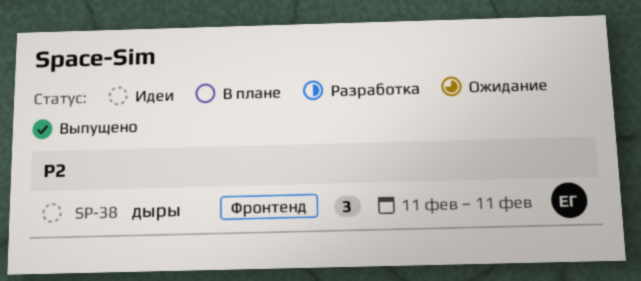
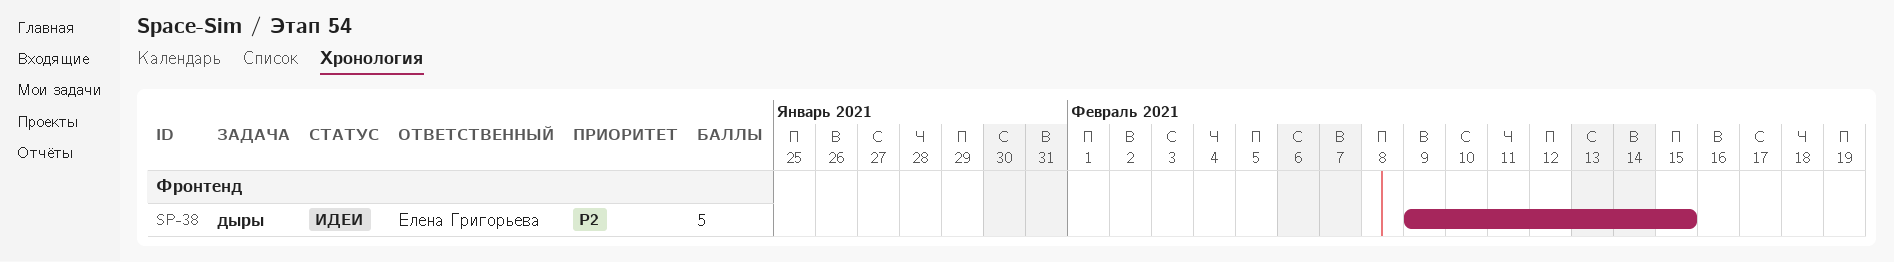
SP-38, estimate: 3 -> 5
SP-38, start: Feb 11 -> Feb 9
SP-38, due: Feb 11 -> Feb 15

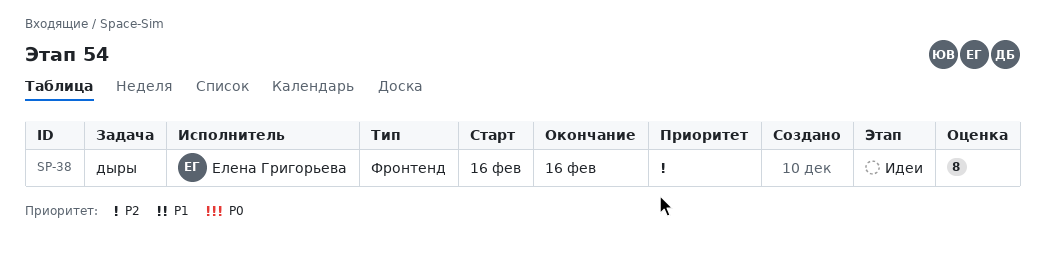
SP-38, estimate: 5 -> 8
SP-38, start: Feb 9 -> Feb 16
SP-38, due: Feb 15 -> Feb 16

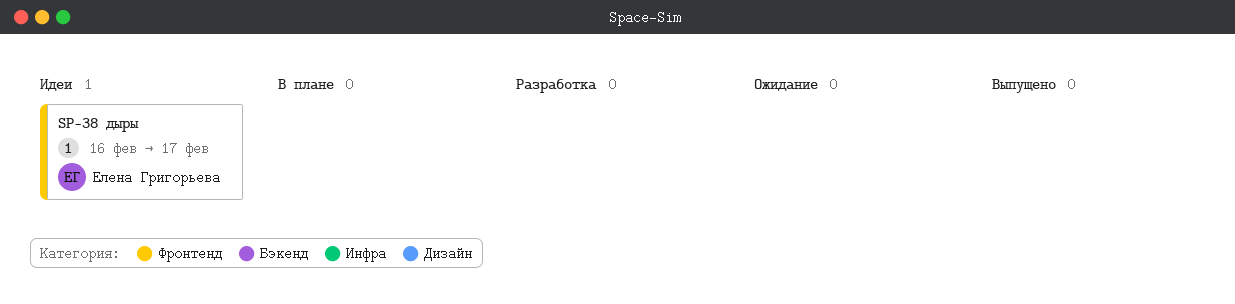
SP-38, estimate: 8 -> 1
SP-38, due: Feb 16 -> Feb 17

